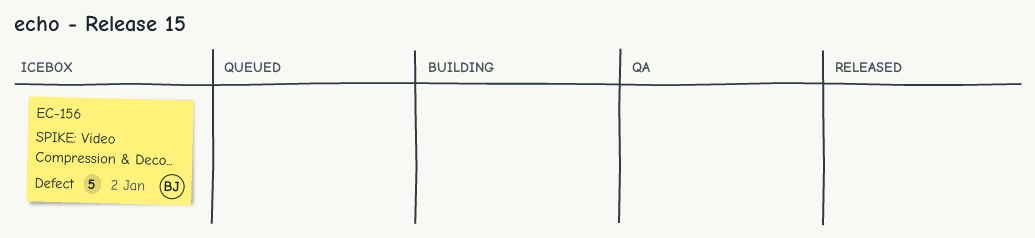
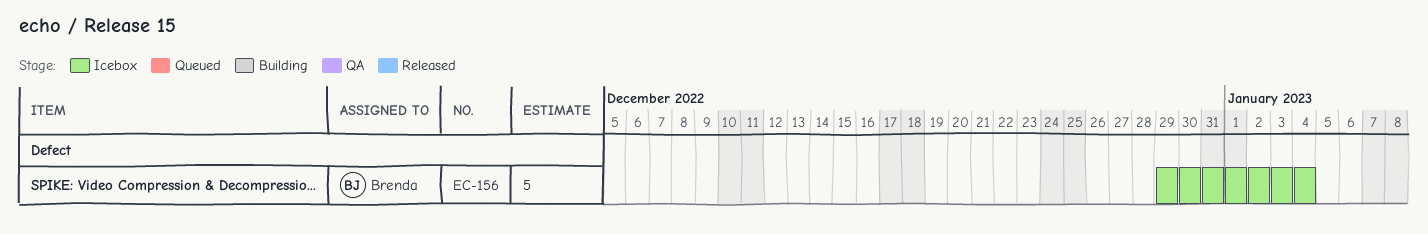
EC-156, due: Jan 2 -> Jan 4

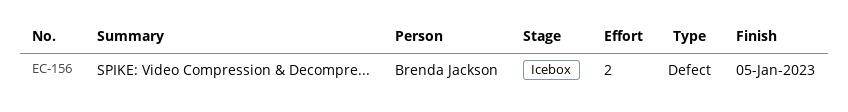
EC-156, estimate: 5 -> 2
EC-156, due: Jan 4 -> Jan 5

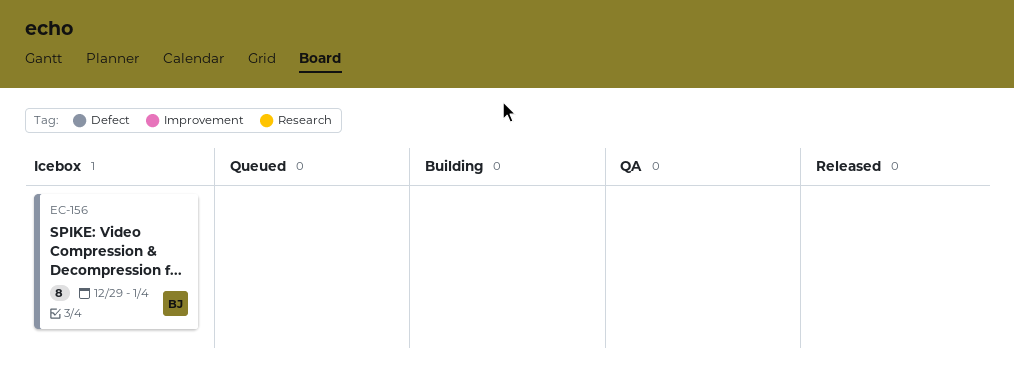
EC-156, estimate: 2 -> 8
EC-156, due: Jan 5 -> Jan 4

